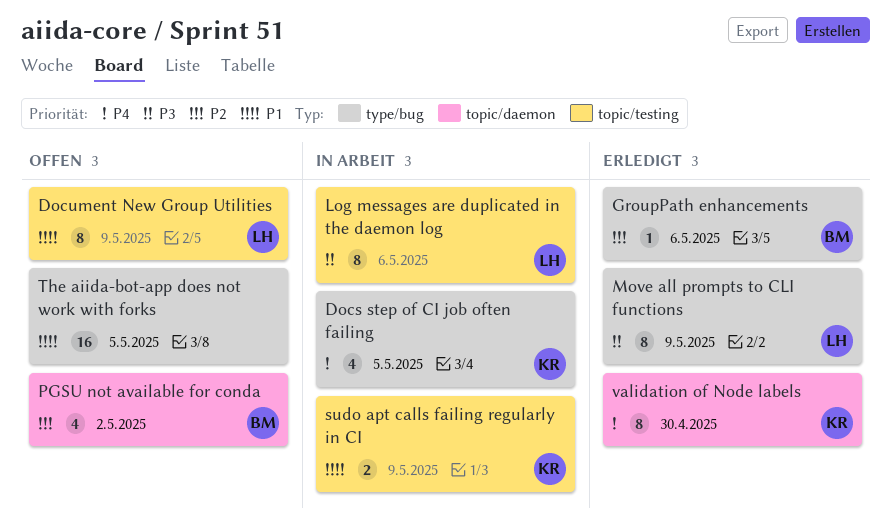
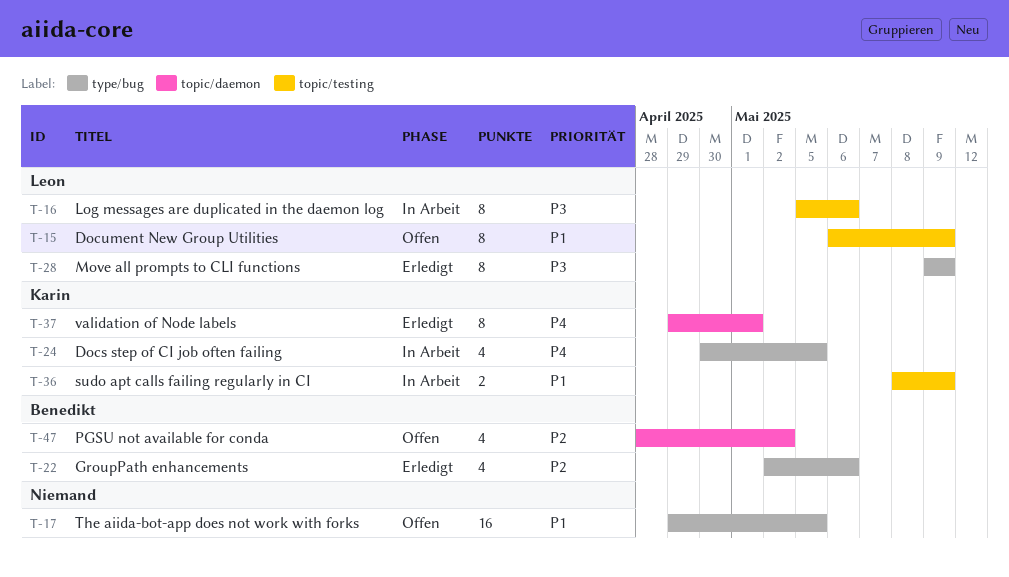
GroupPath enhancements, estimate: 1 -> 4
validation of Node labels, due: Apr 30 -> May 1

